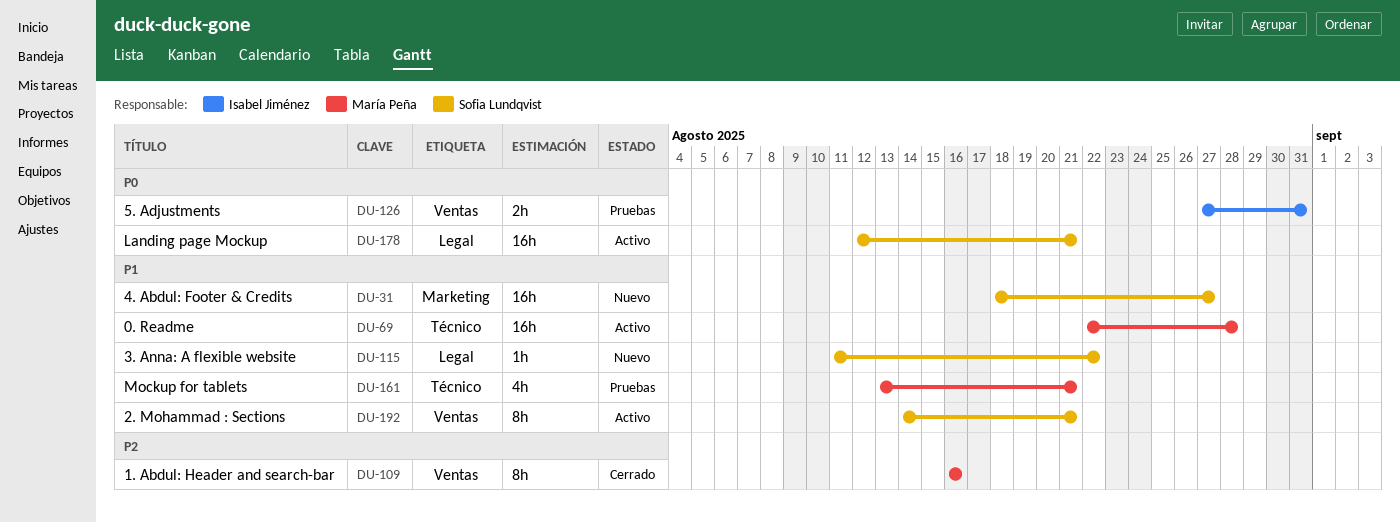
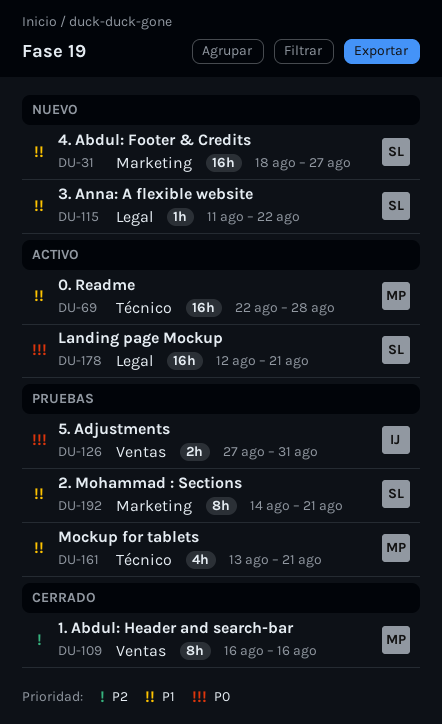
DU-192, status: Activo -> Pruebas
DU-192, label: Ventas -> Marketing

